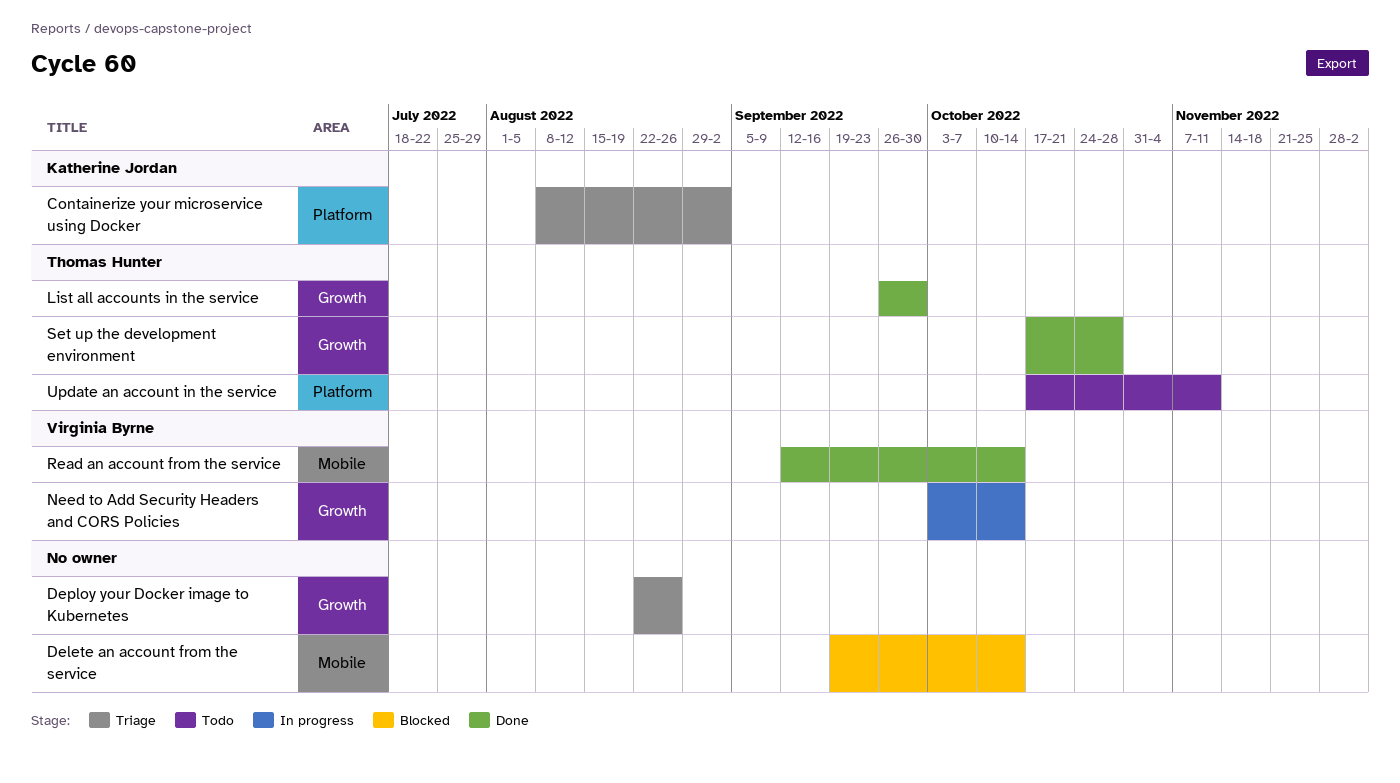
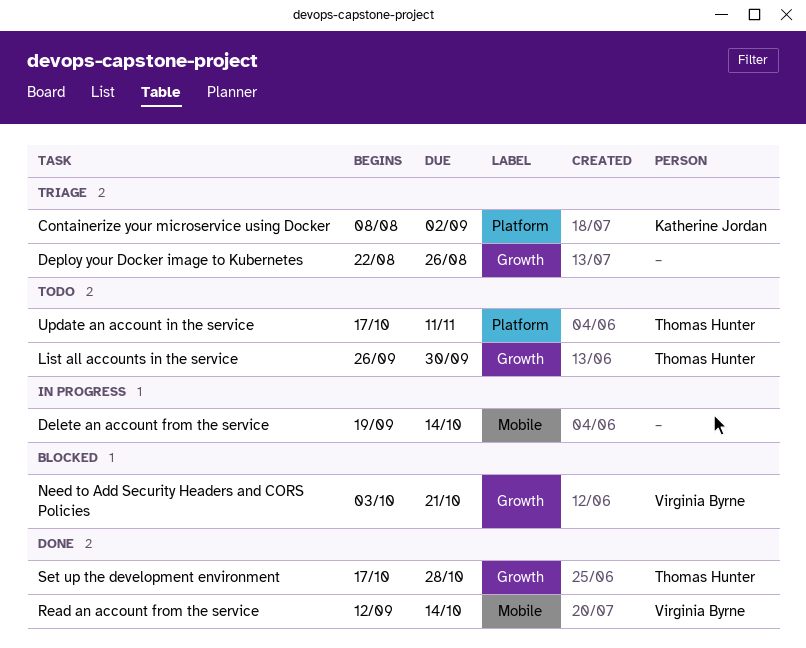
Delete an account from the service, status: Blocked -> In progress
List all accounts in the service, status: Done -> Todo
Need to Add Security Headers and CORS Policies, status: In progress -> Blocked
Need to Add Security Headers and CORS Policies, due: Oct 14 -> Oct 21

